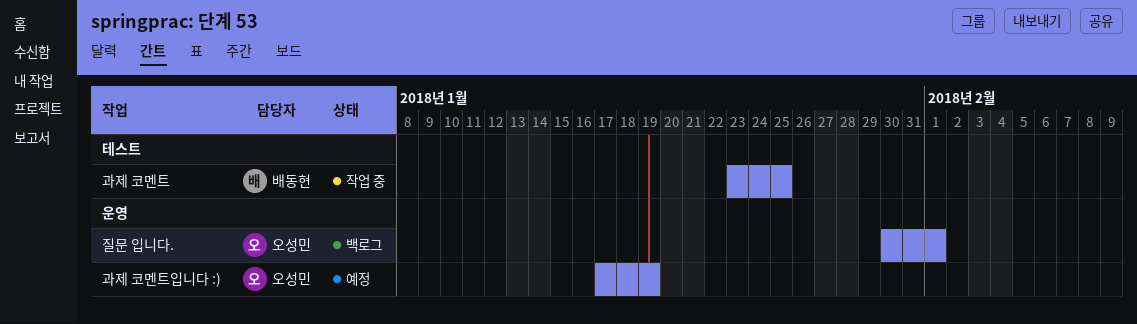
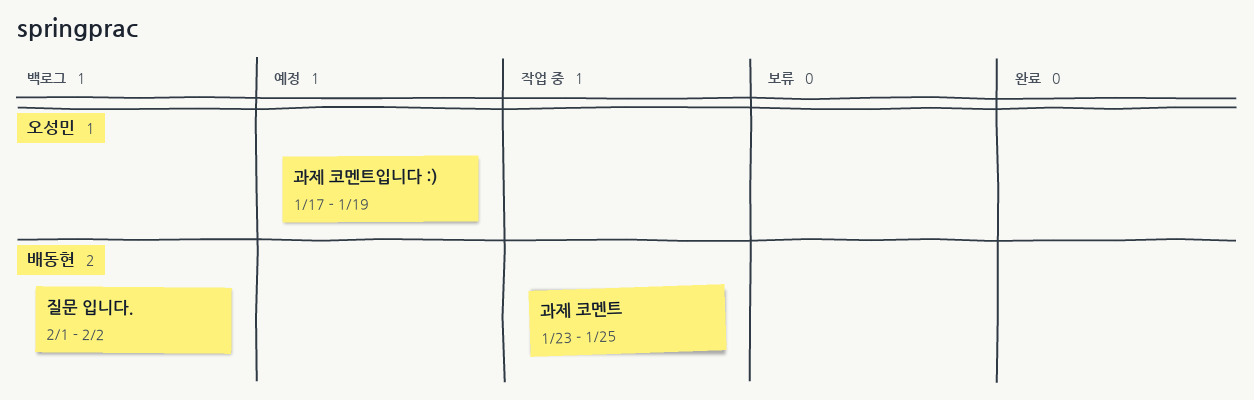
질문 입니다., owner: 오성민 -> 배동현
질문 입니다., start: Jan 30 -> Feb 1
질문 입니다., due: Feb 1 -> Feb 2

